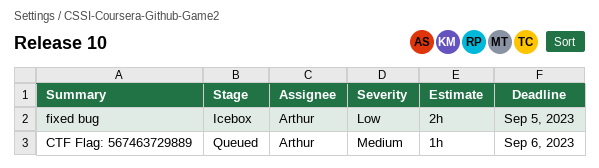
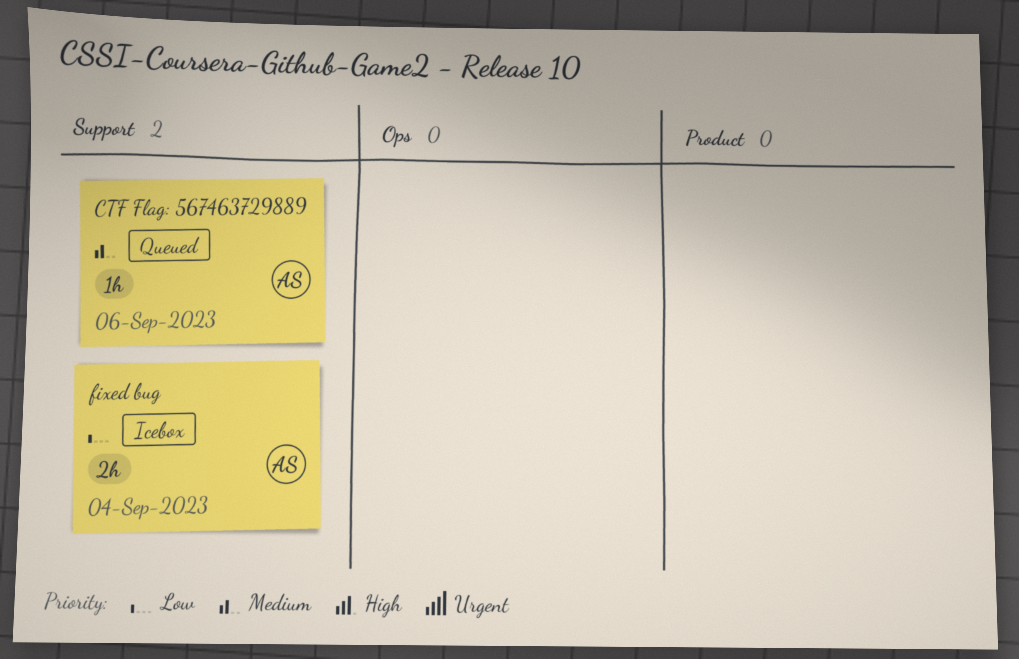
fixed bug, due: Sep 5 -> Sep 4

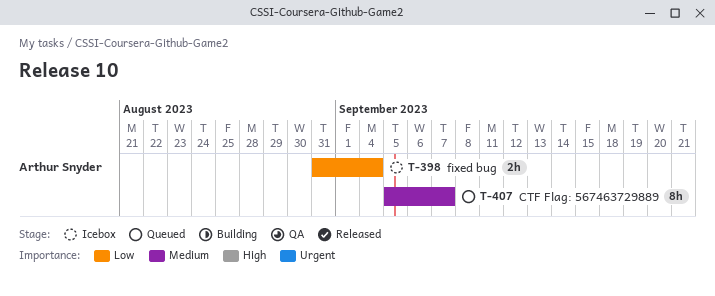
CTF Flag: 567463729889, estimate: 1h -> 8h
CTF Flag: 567463729889, due: Sep 6 -> Sep 7

